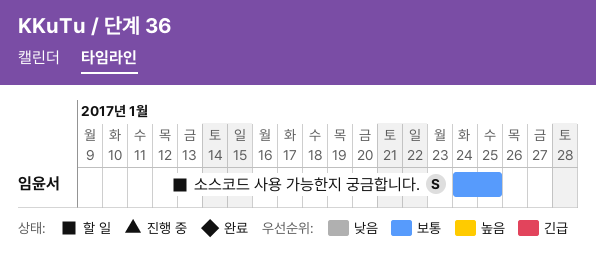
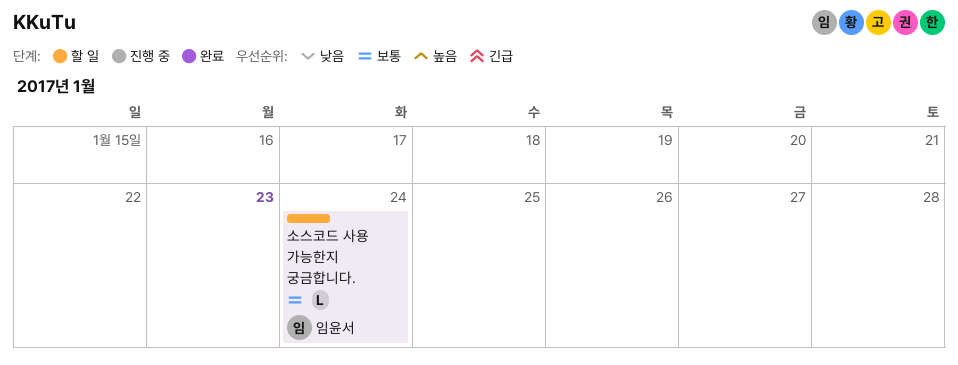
소스코드 사용 가능한지 궁금합니다., estimate: S -> L
소스코드 사용 가능한지 궁금합니다., due: Jan 25 -> Jan 24

